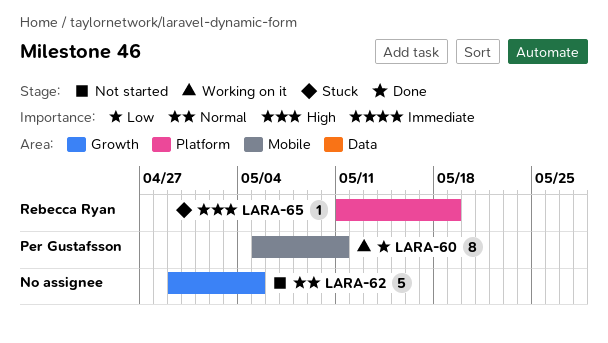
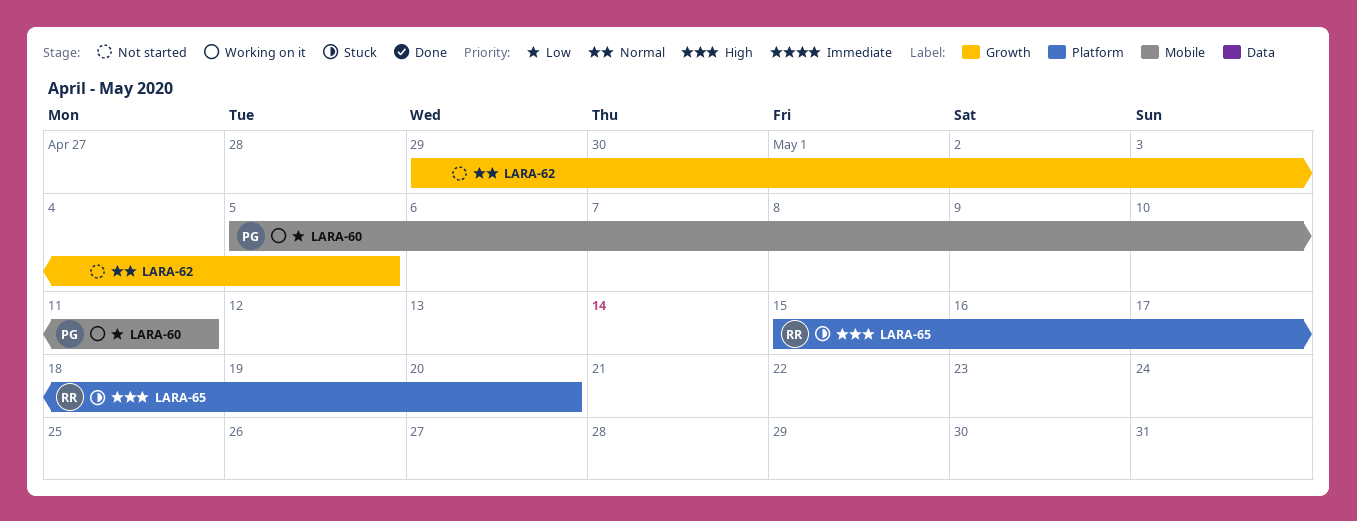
LARA-65, start: May 11 -> May 15
LARA-65, due: May 19 -> May 20

